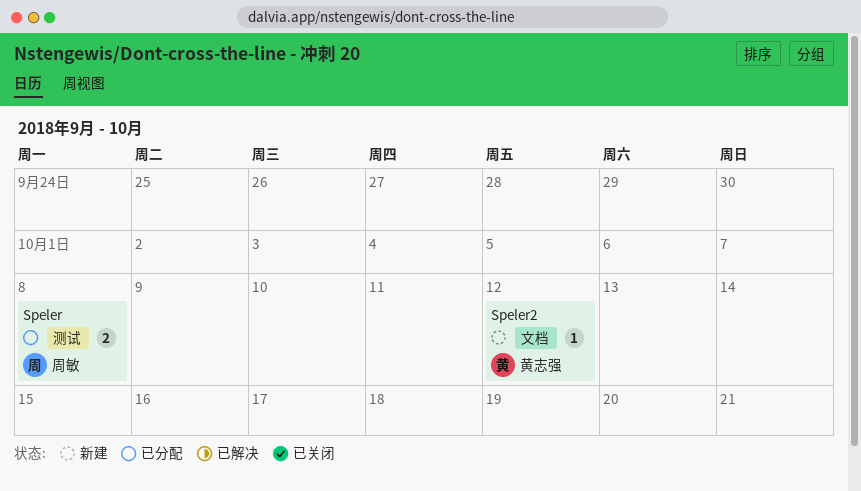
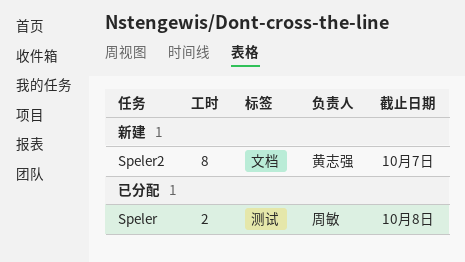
Speler2, estimate: 1 -> 8
Speler2, due: Oct 12 -> Oct 7

